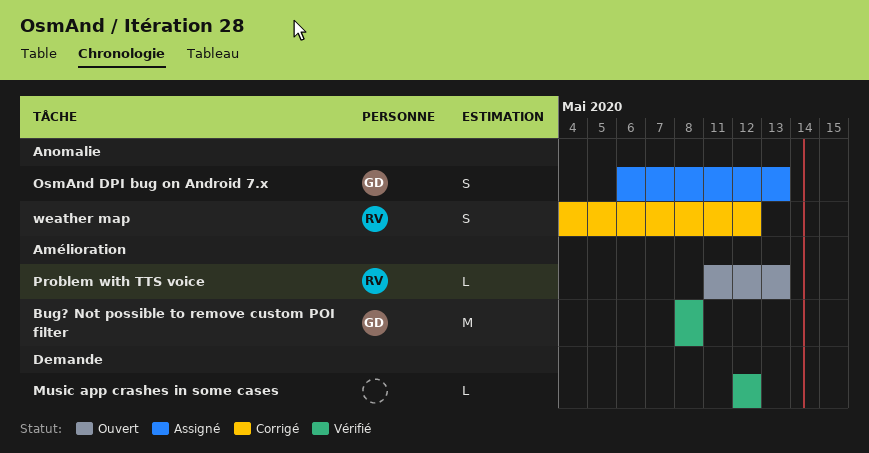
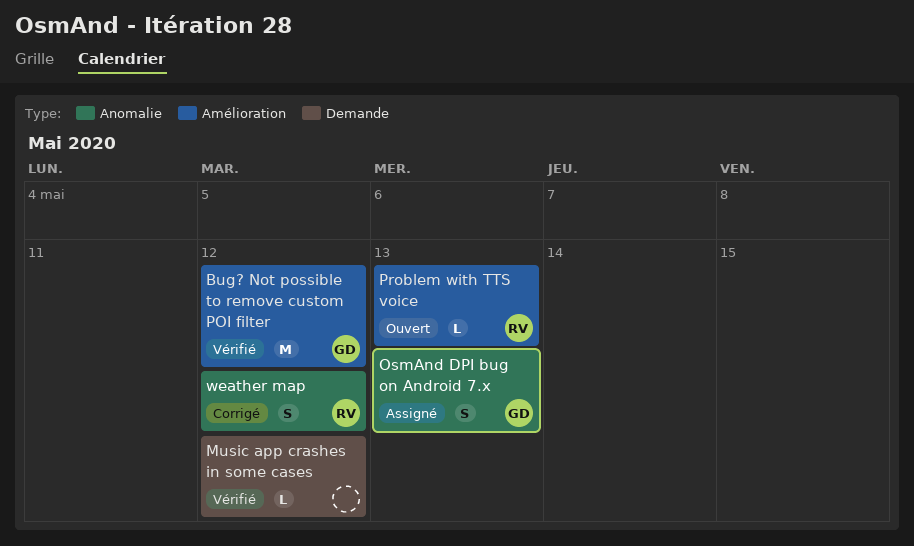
Bug? Not possible to remove custom POI filter, due: May 8 -> May 12

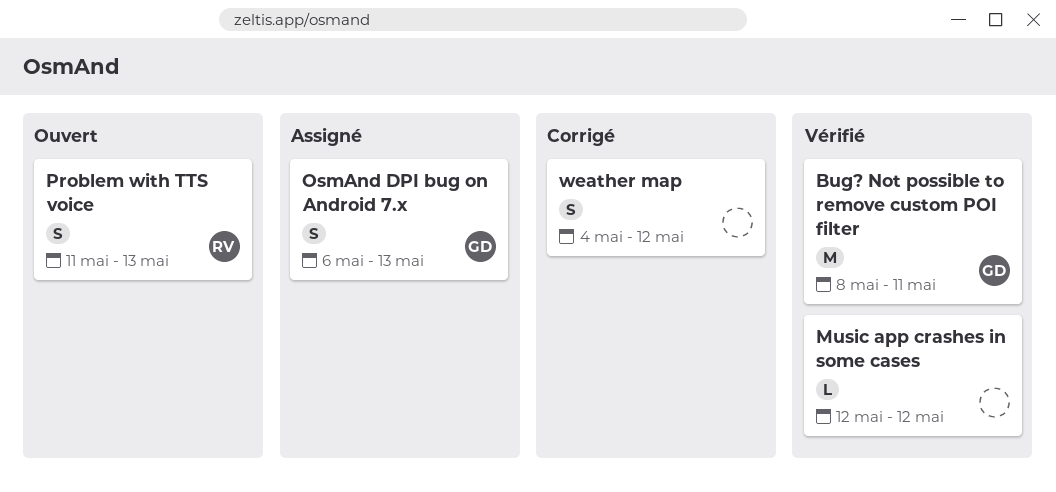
Bug? Not possible to remove custom POI filter, due: May 12 -> May 11
Problem with TTS voice, estimate: L -> S
weather map, owner: RV -> none

